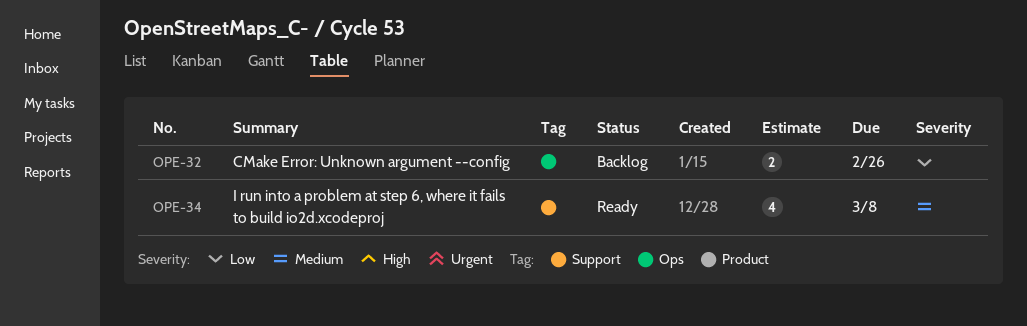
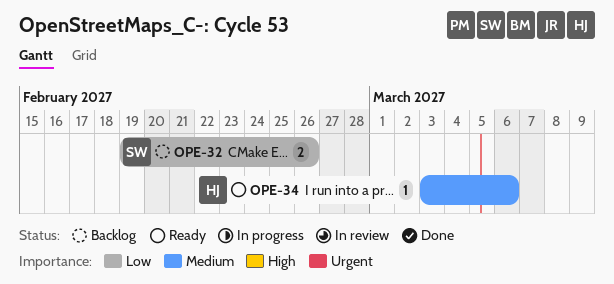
OPE-34, estimate: 4 -> 1
OPE-34, due: Mar 8 -> Mar 6

